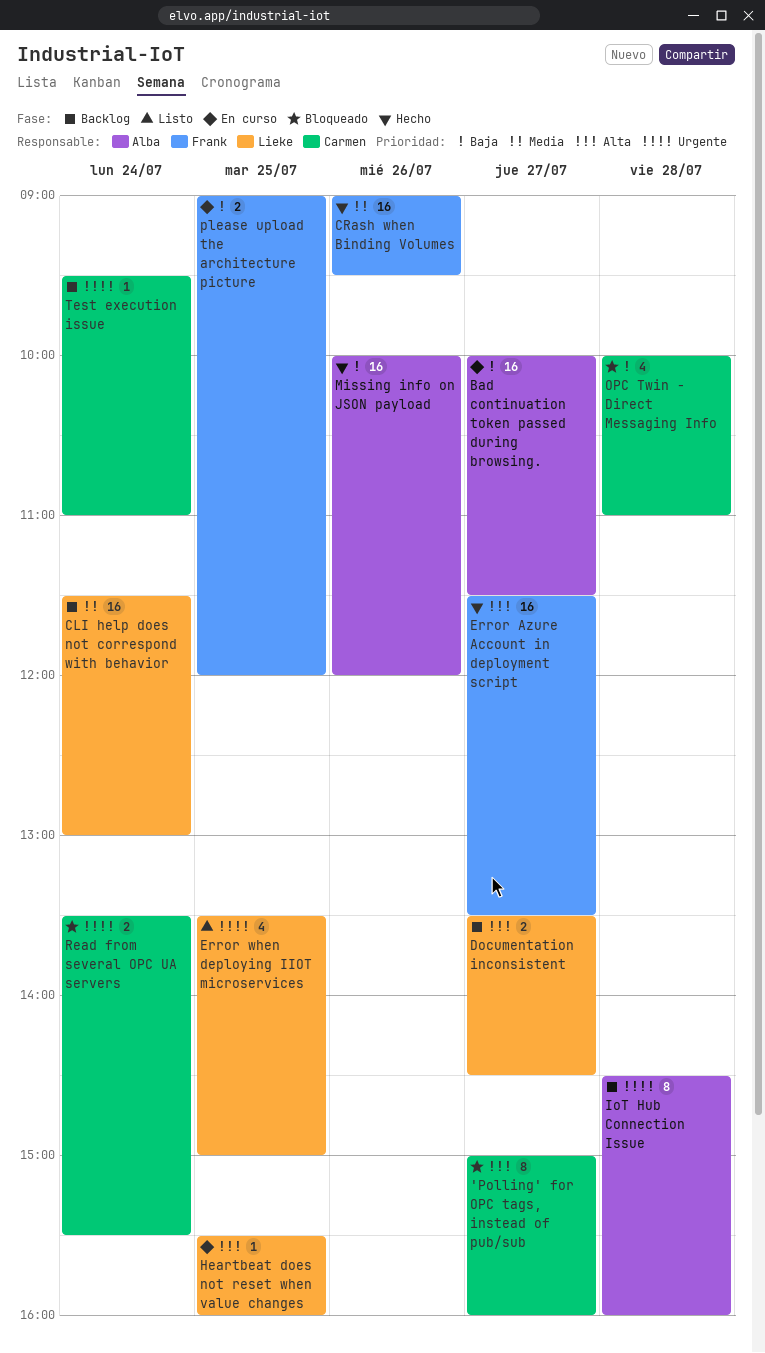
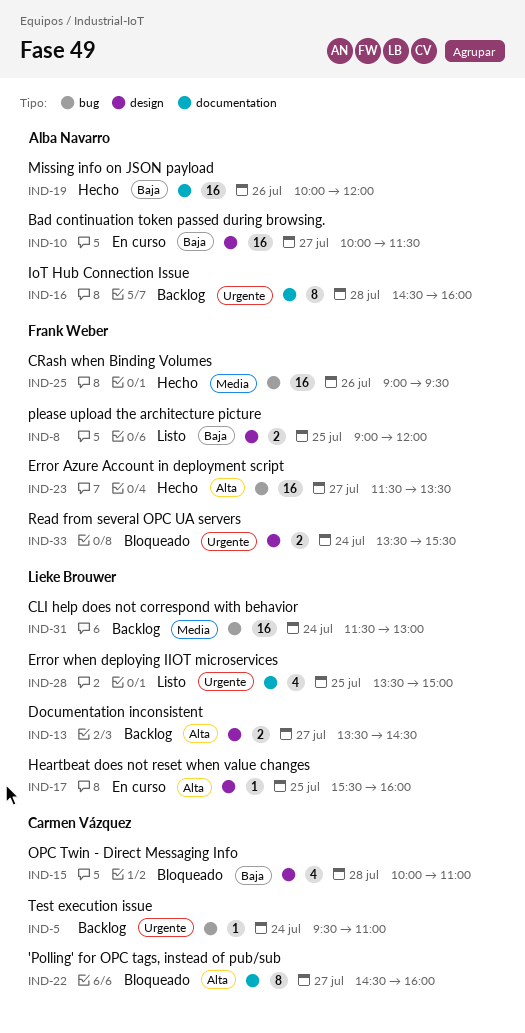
'Polling' for OPC tags, instead of pub/sub, begins: 15:00 -> 14:30
please upload the architecture picture, status: En curso -> Listo
Read from several OPC UA servers, owner: Carmen Vázquez -> Frank Weber

